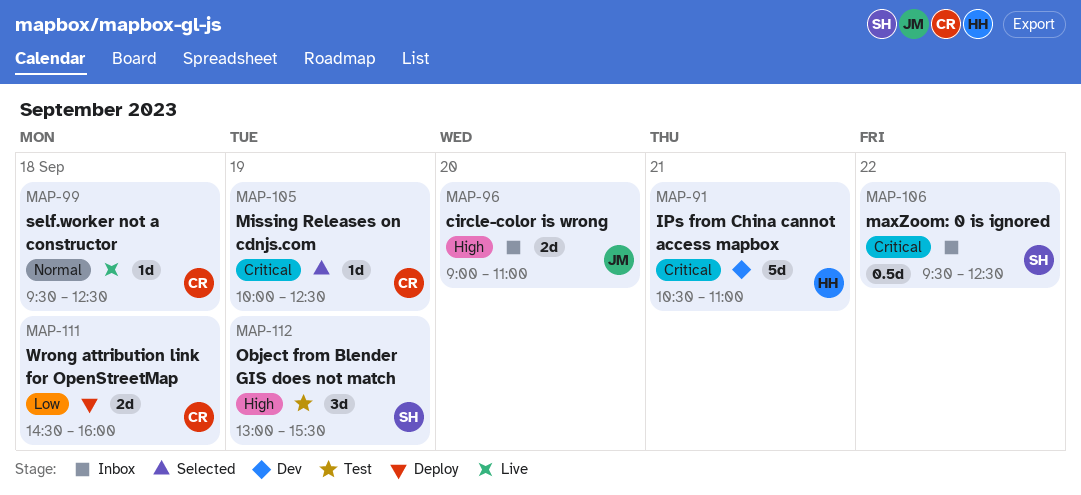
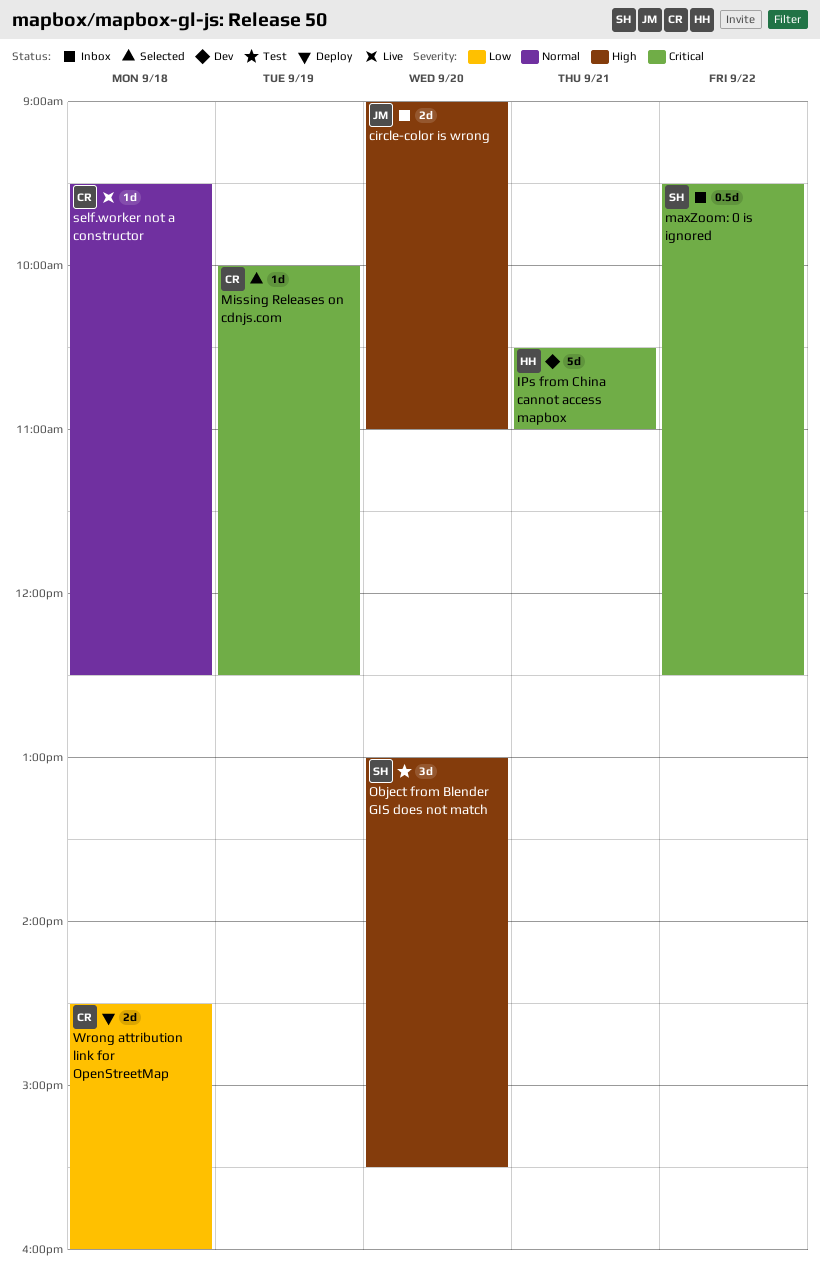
Object from Blender GIS does not match, day: Sep 19 -> Sep 20

